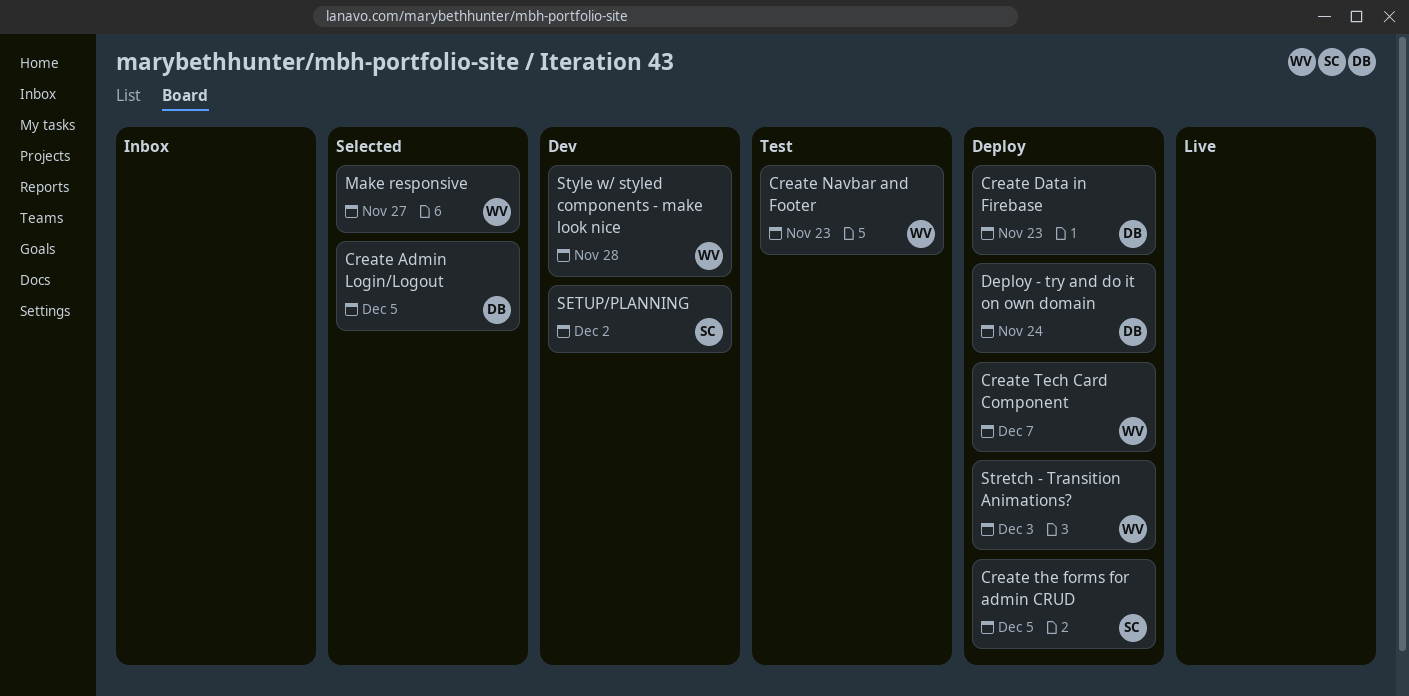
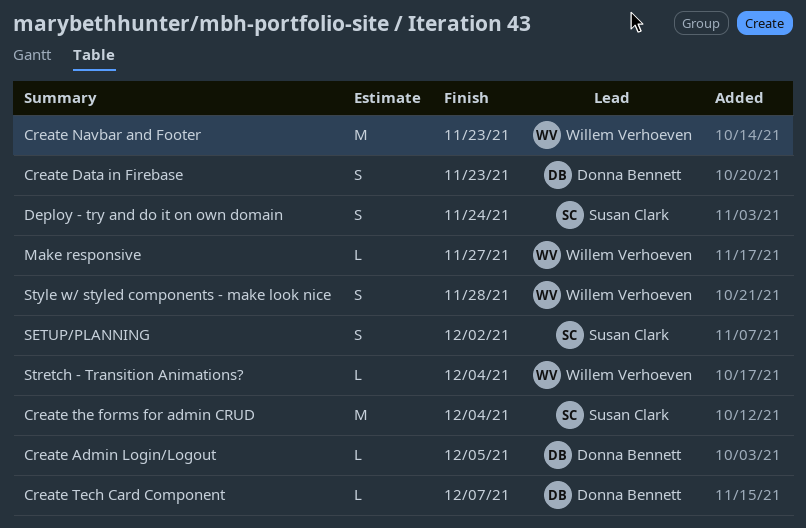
Create Tech Card Component, owner: Willem Verhoeven -> Donna Bennett
Create the forms for admin CRUD, due: Dec 5 -> Dec 4
Deploy - try and do it on own domain, owner: Donna Bennett -> Susan Clark
Stretch - Transition Animations?, due: Dec 3 -> Dec 4

